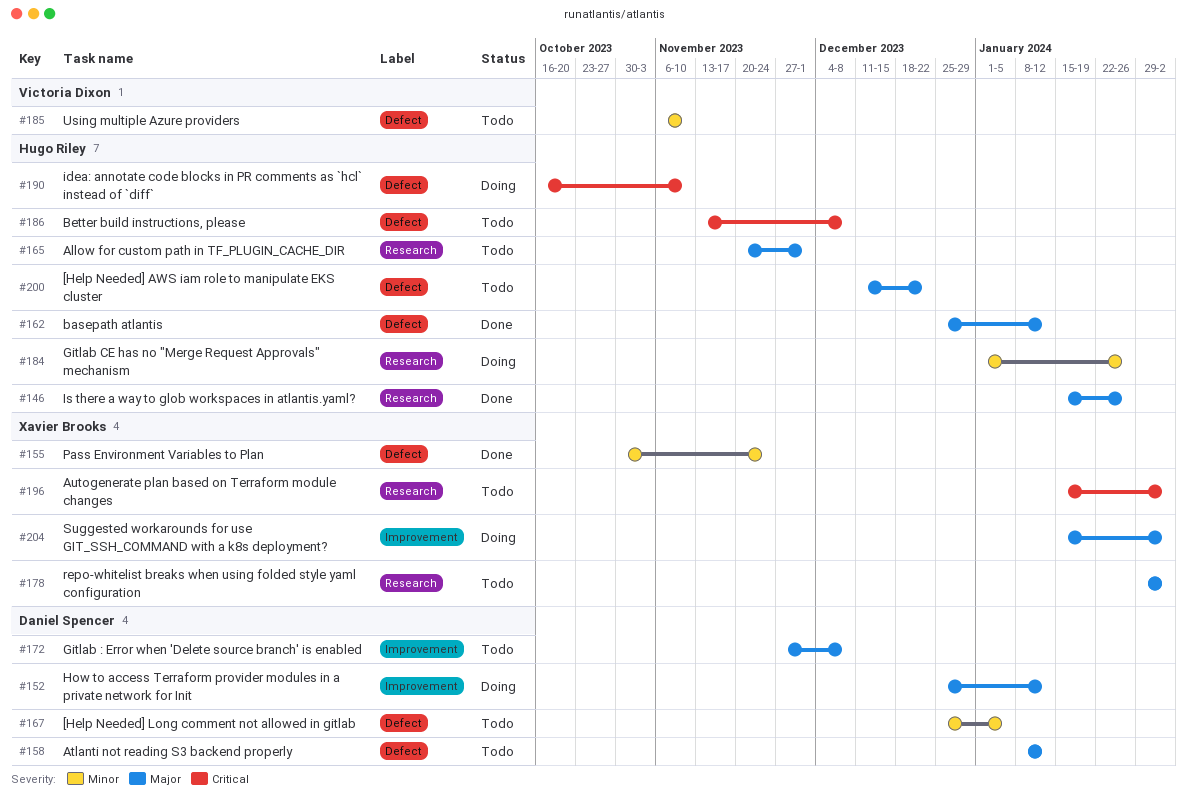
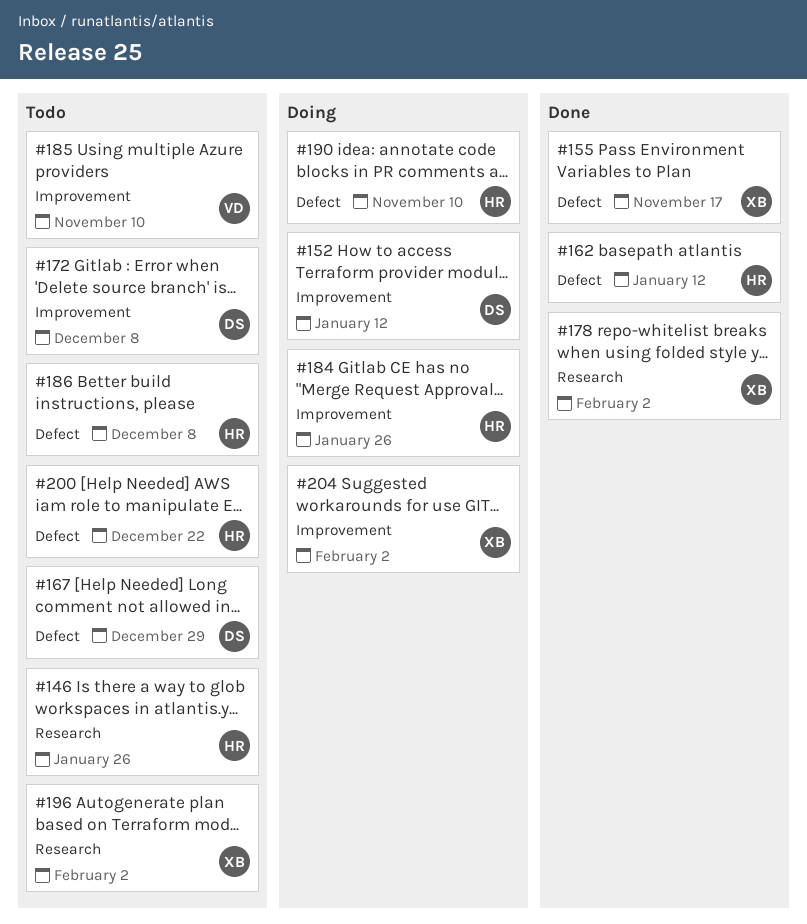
#146, status: Done -> Todo
#155, due: Nov 24 -> Nov 17
#158: present -> none
#165: present -> none
#167, due: Jan 5 -> Dec 29
#178, status: Todo -> Done
#184, label: Research -> Improvement
#185, label: Defect -> Improvement

